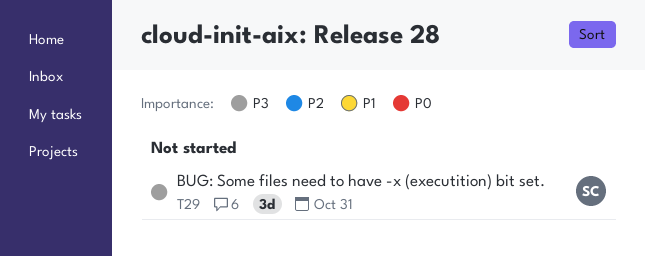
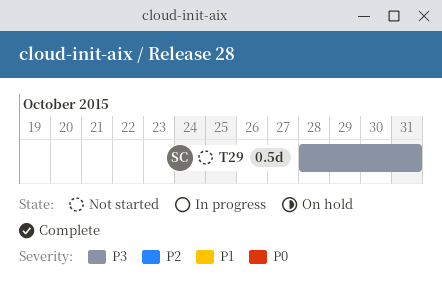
T29, estimate: 3d -> 0.5d

